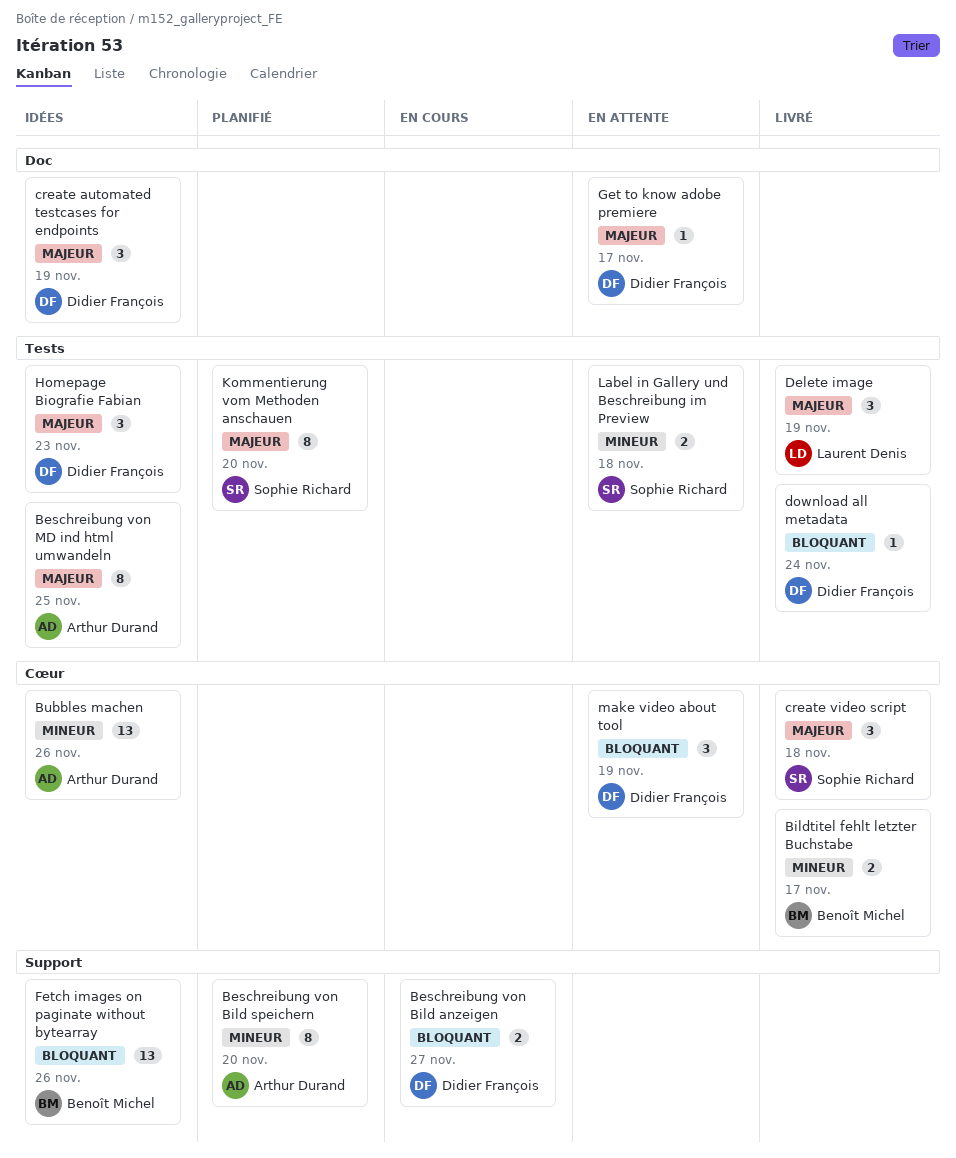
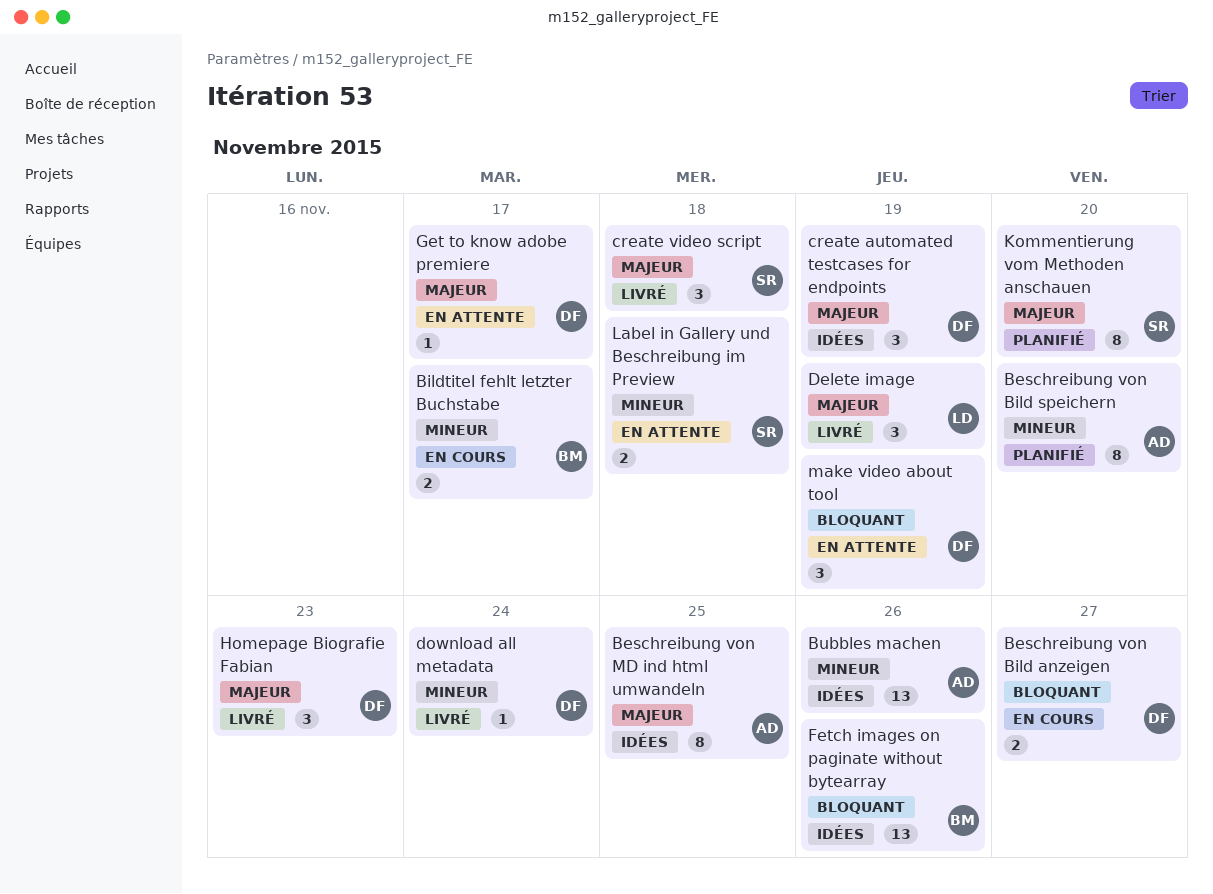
Bildtitel fehlt letzter Buchstabe, status: Livré -> En cours
download all metadata, priority: Bloquant -> Mineur
Homepage Biografie Fabian, status: Idées -> Livré

